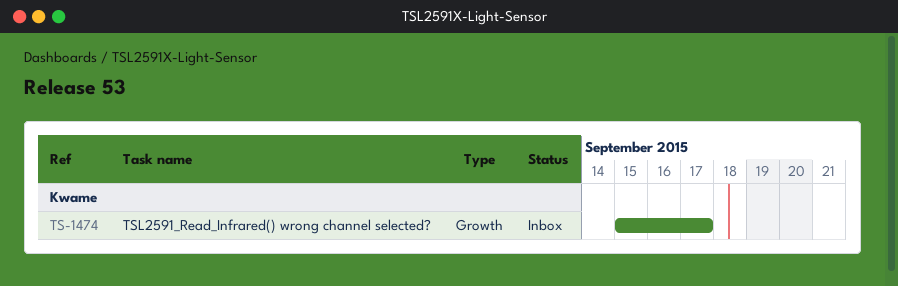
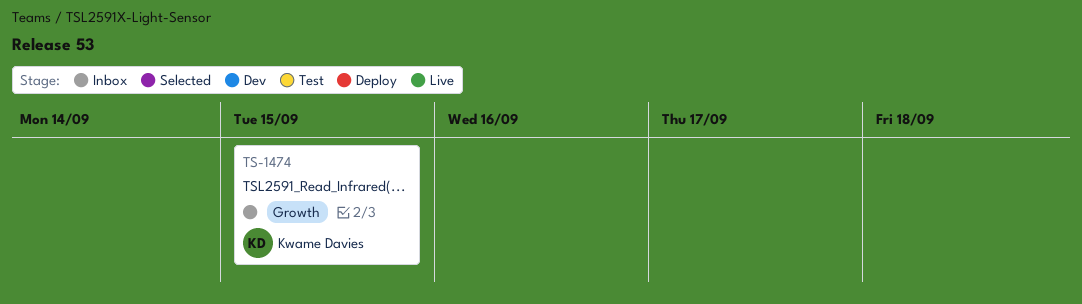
TS-1474, due: Sep 17 -> Sep 15

